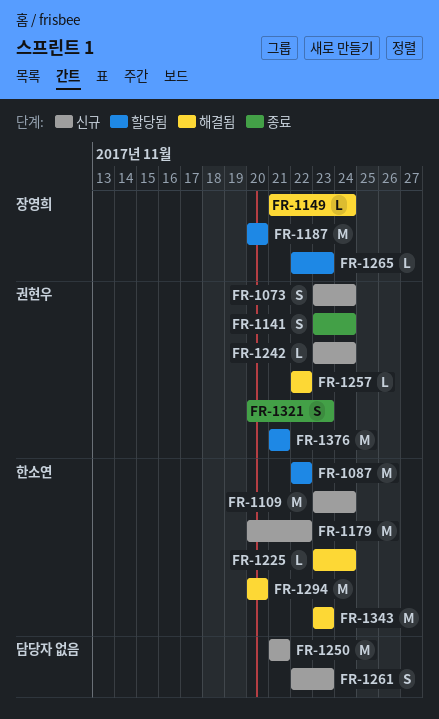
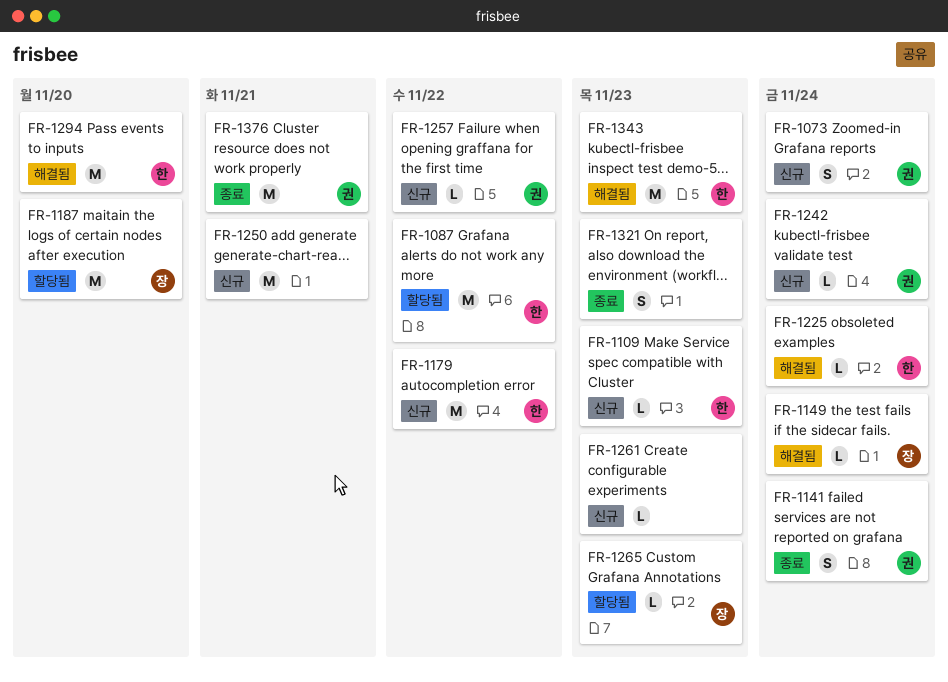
FR-1109, estimate: M -> L
FR-1109, due: Nov 24 -> Nov 23
FR-1257, status: 해결됨 -> 신규
FR-1261, estimate: S -> L
FR-1321, owner: 권현우 -> none
FR-1376, status: 할당됨 -> 종료

